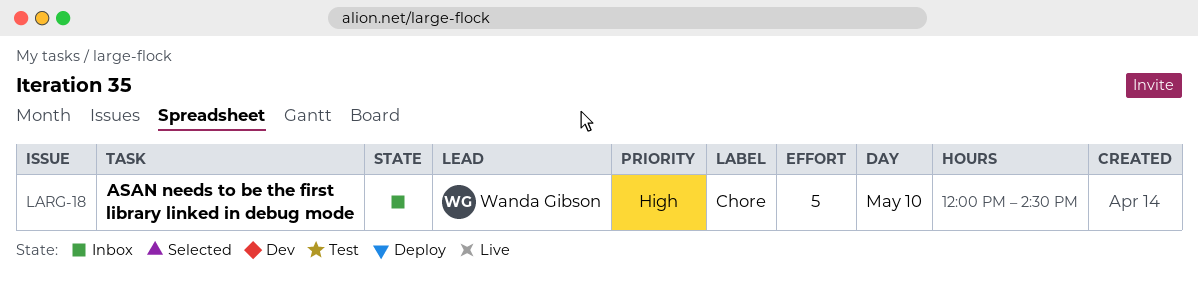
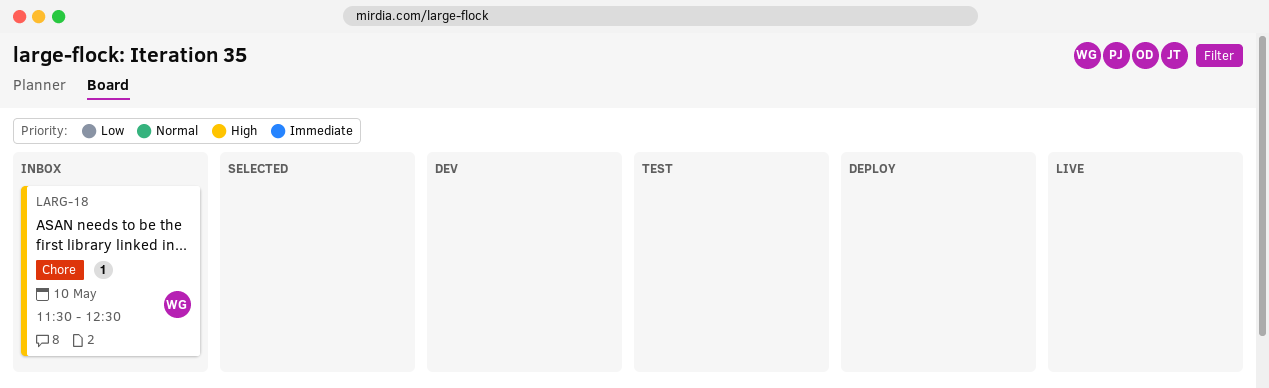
LARG-18, estimate: 5 -> 1
LARG-18, begins: 12:00 -> 11:30
LARG-18, ends: 14:30 -> 12:30

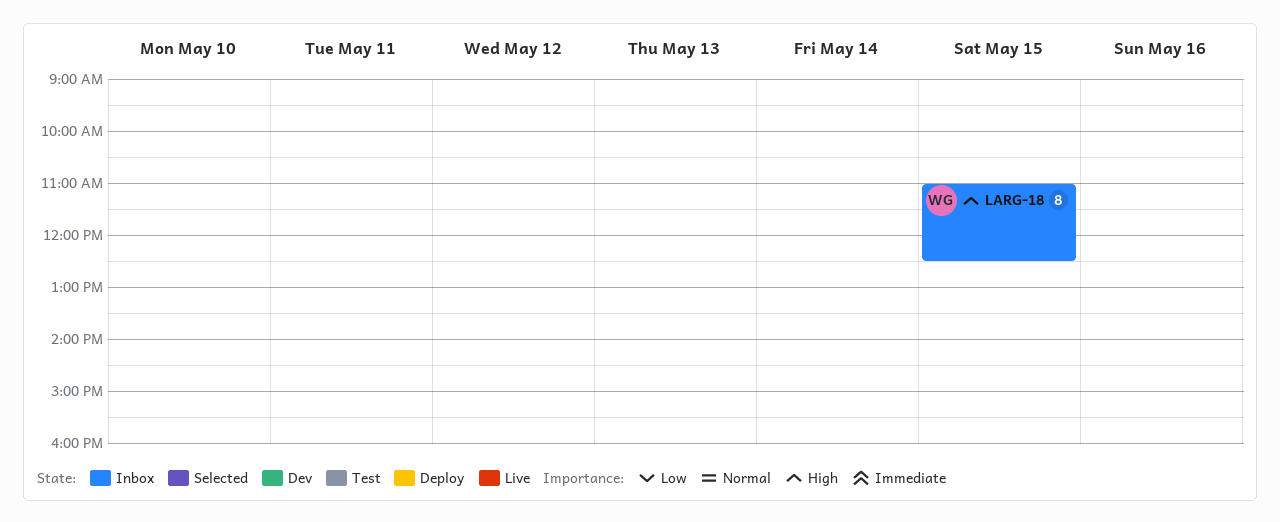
LARG-18, estimate: 1 -> 8
LARG-18, day: May 10 -> May 15
LARG-18, begins: 11:30 -> 11:00

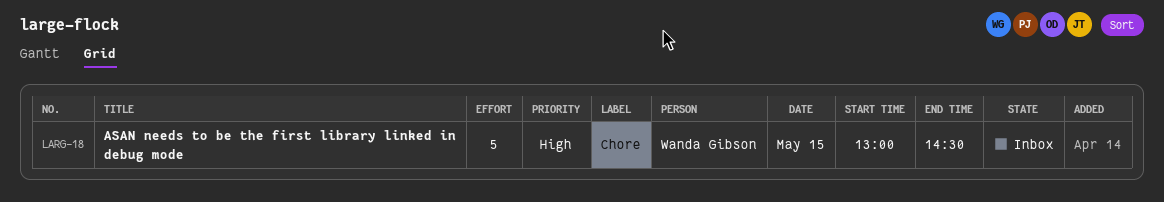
LARG-18, estimate: 8 -> 5
LARG-18, begins: 11:00 -> 13:00
LARG-18, ends: 12:30 -> 14:30

